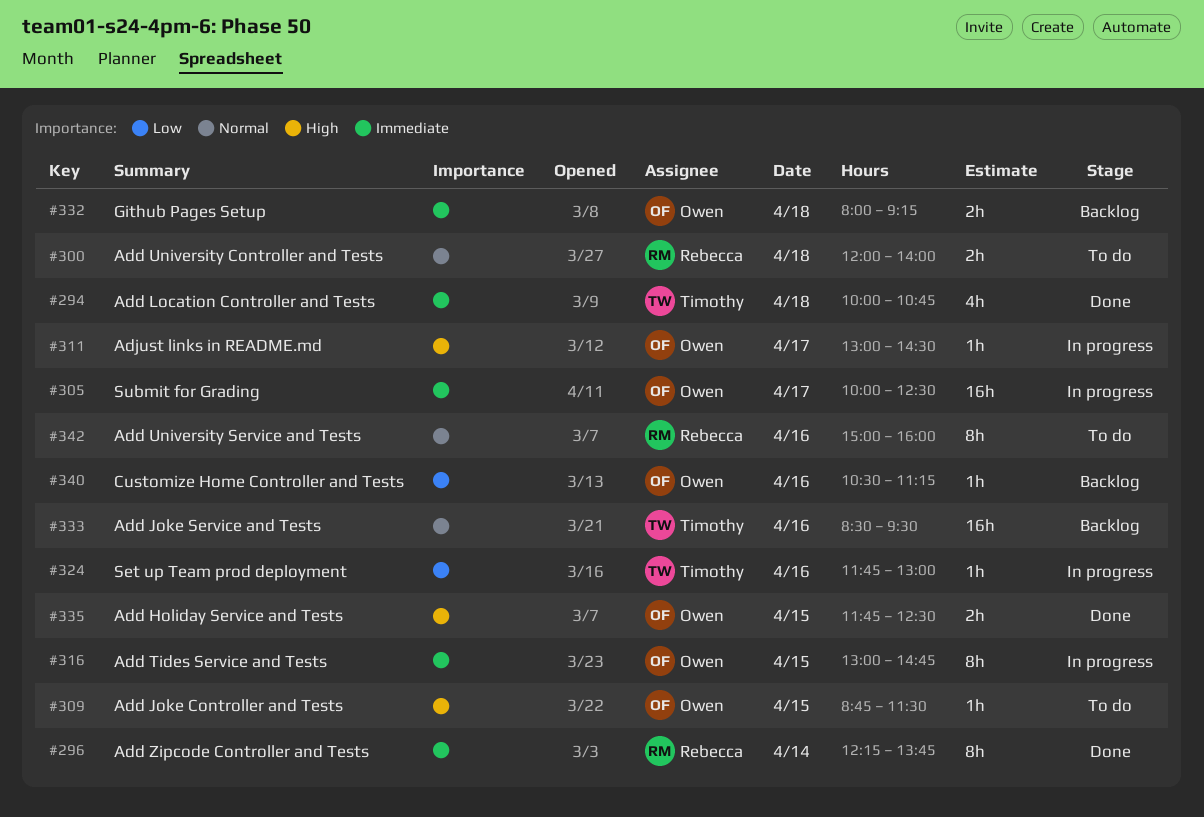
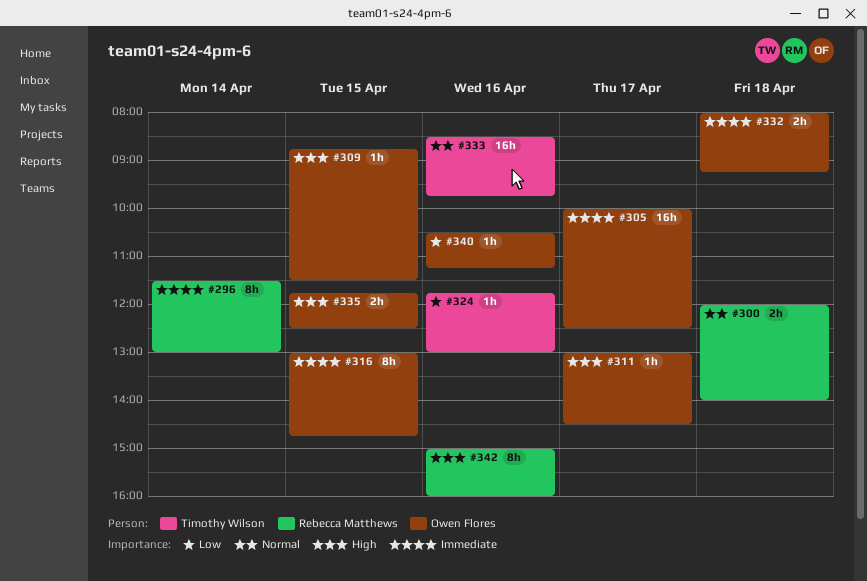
#294: present -> none
#296, begins: 12:15 -> 11:30
#296, ends: 13:45 -> 13:00
#333, ends: 09:30 -> 09:45
#342, priority: Normal -> High

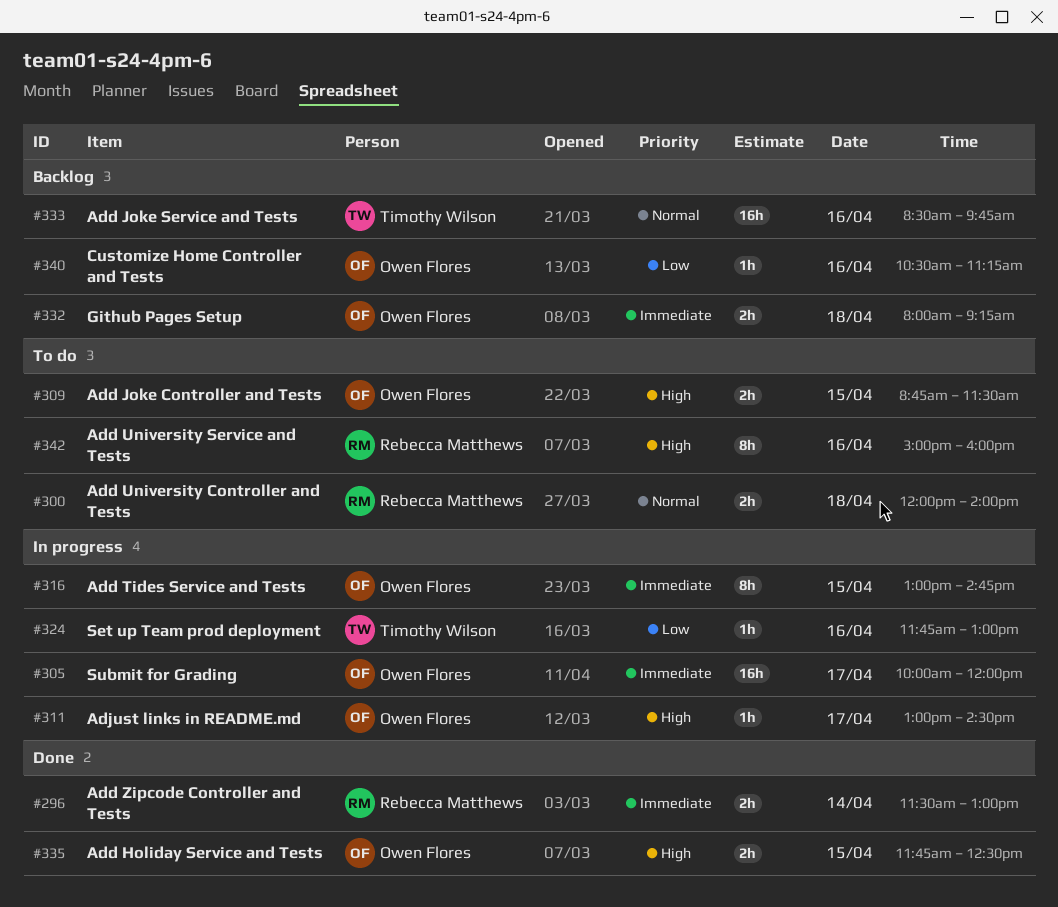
#296, estimate: 8h -> 2h
#305, ends: 12:30 -> 12:00
#309, estimate: 1h -> 2h

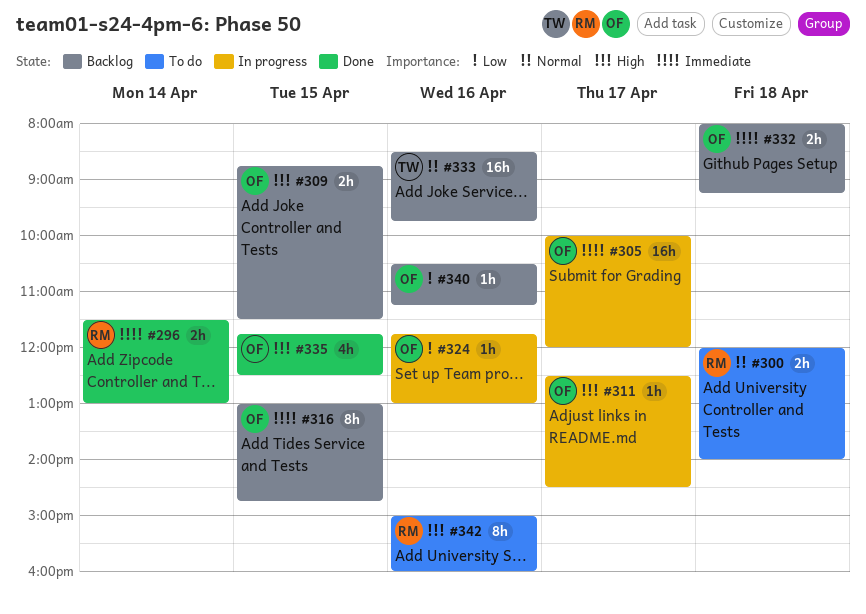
#309, status: To do -> Backlog
#311, begins: 13:00 -> 12:30
#316, status: In progress -> Backlog
#324, owner: Timothy Wilson -> Owen Flores
#335, estimate: 2h -> 4h

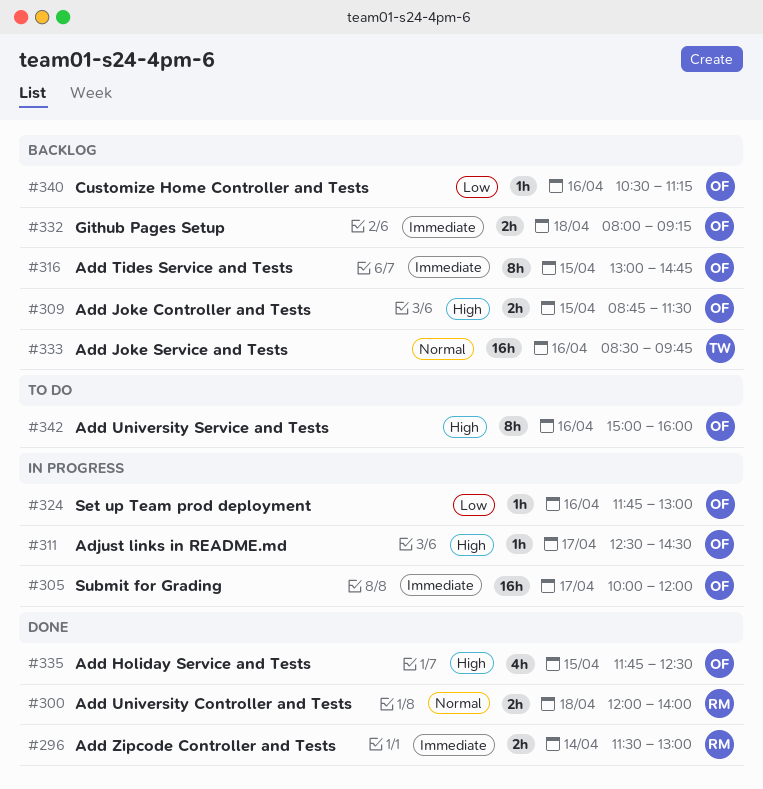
#300, status: To do -> Done
#342, owner: RM -> OF

